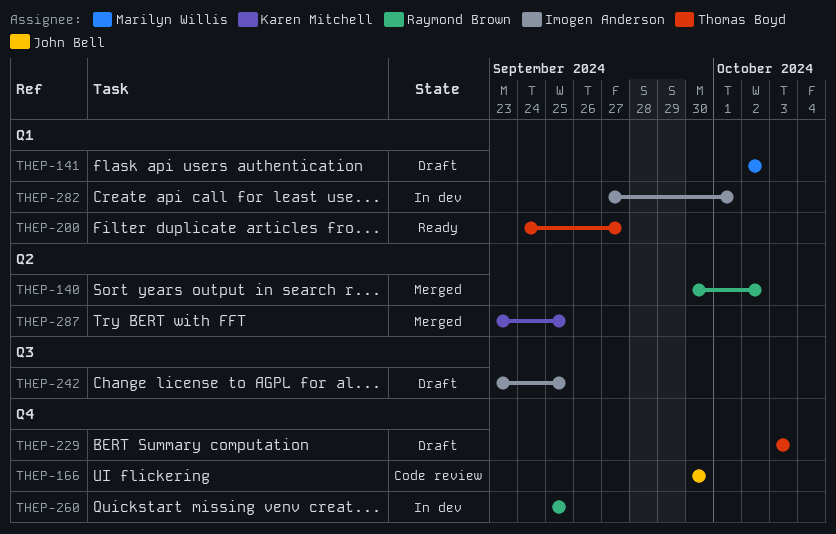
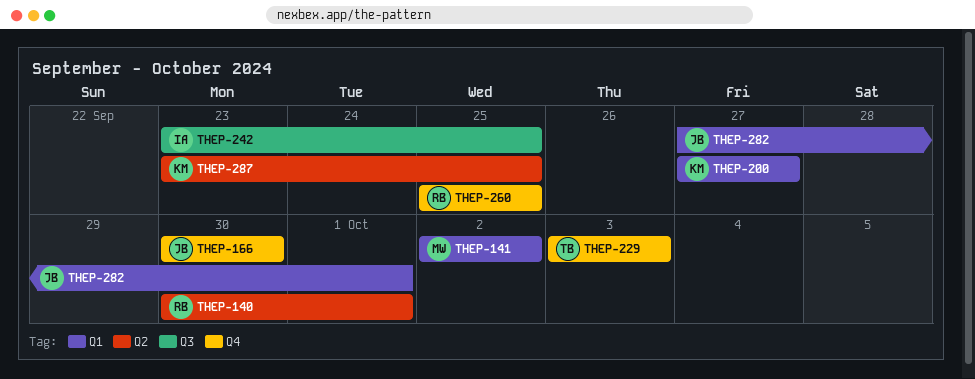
THEP-140, due: Oct 2 -> Oct 1
THEP-200, owner: Thomas Boyd -> Karen Mitchell
THEP-200, start: Sep 24 -> Sep 27
THEP-282, owner: Imogen Anderson -> John Bell

